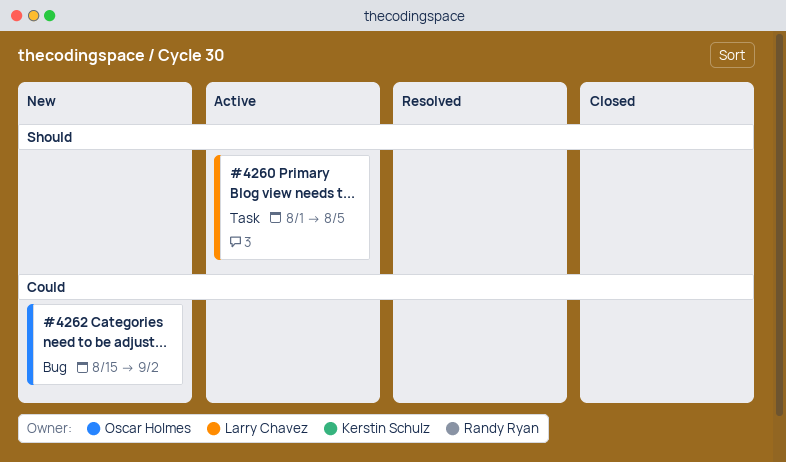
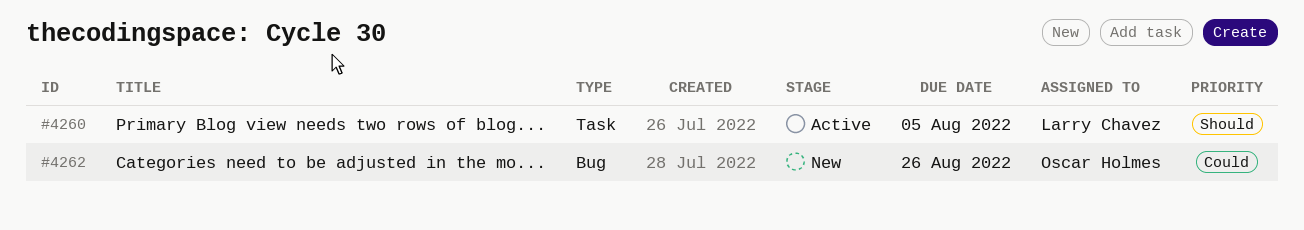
#4262, due: Sep 2 -> Aug 26

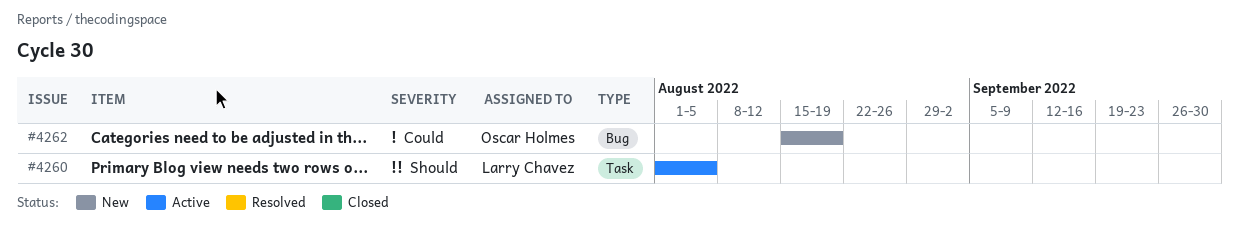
#4262, due: Aug 26 -> Aug 19

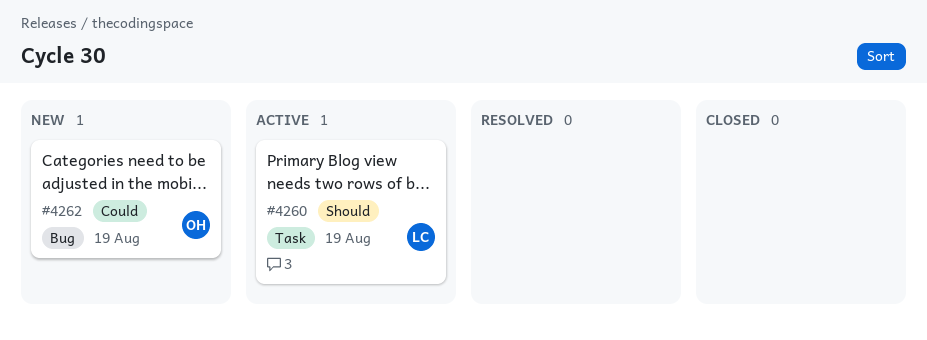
#4260, due: Aug 5 -> Aug 19

